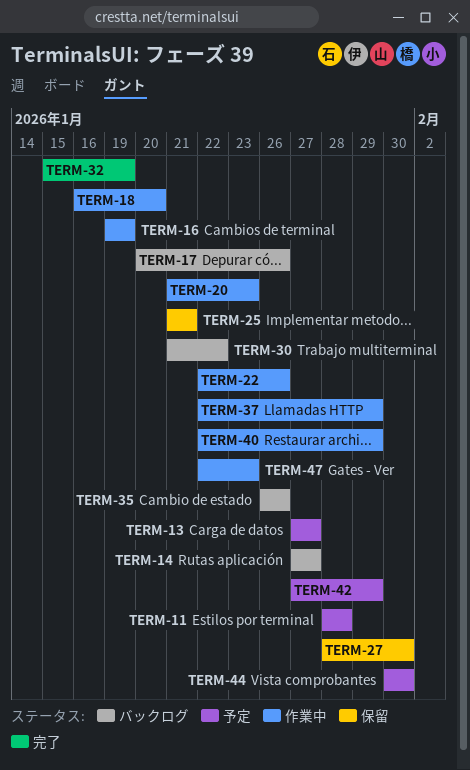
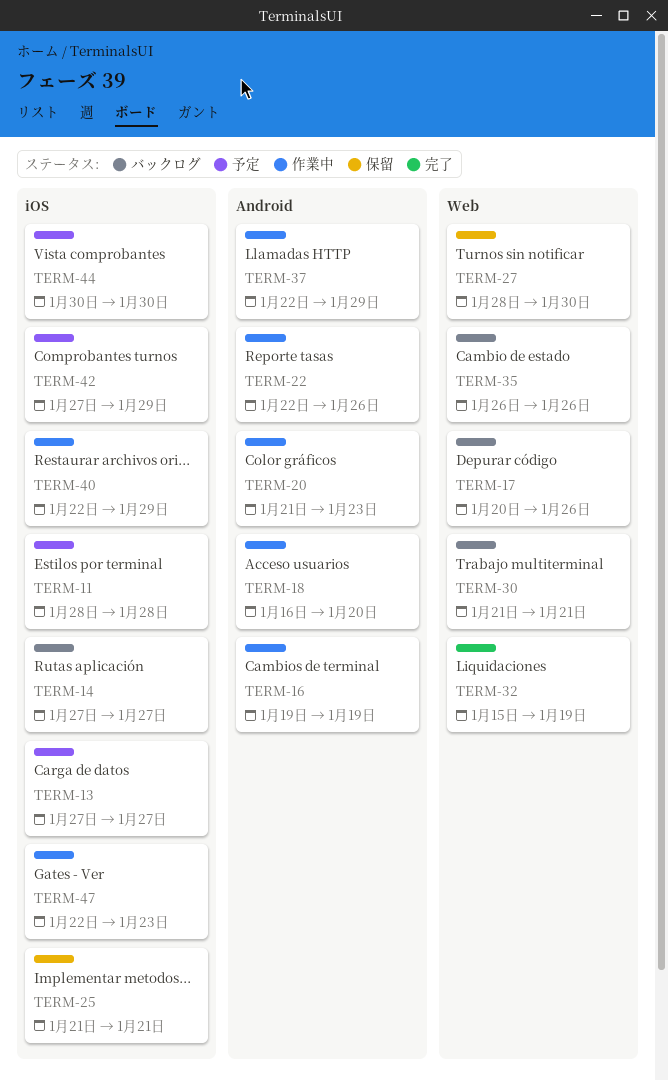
TERM-30, due: Jan 22 -> Jan 21

